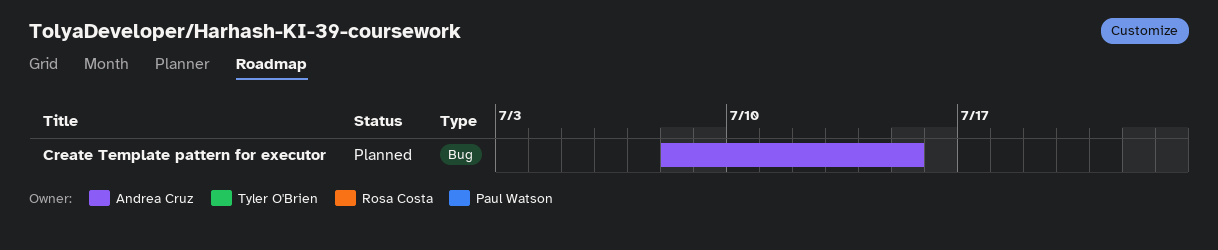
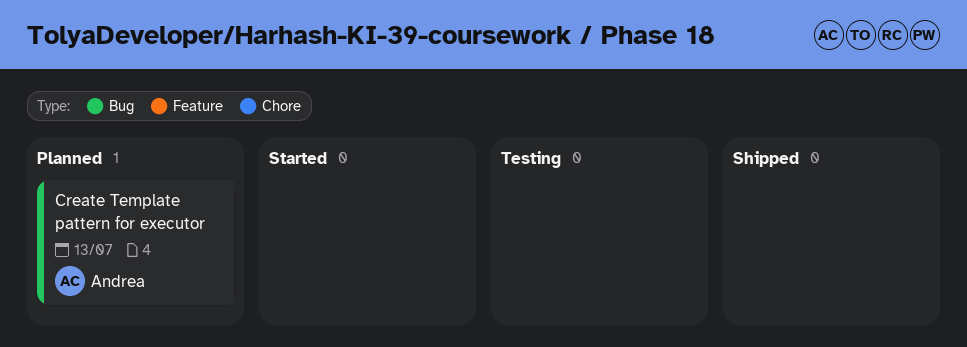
Create Template pattern for executor, due: Jul 15 -> Jul 13

